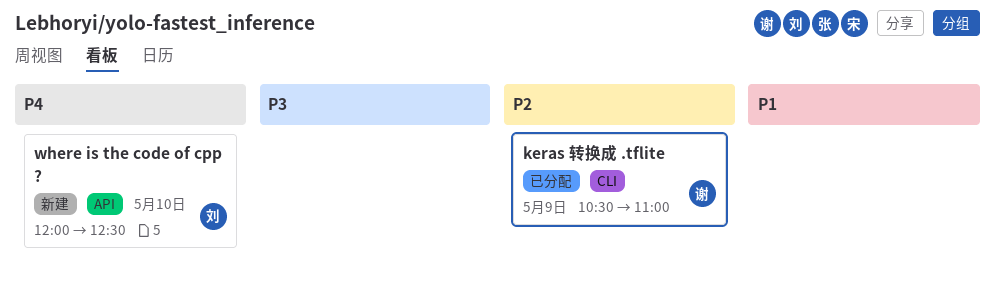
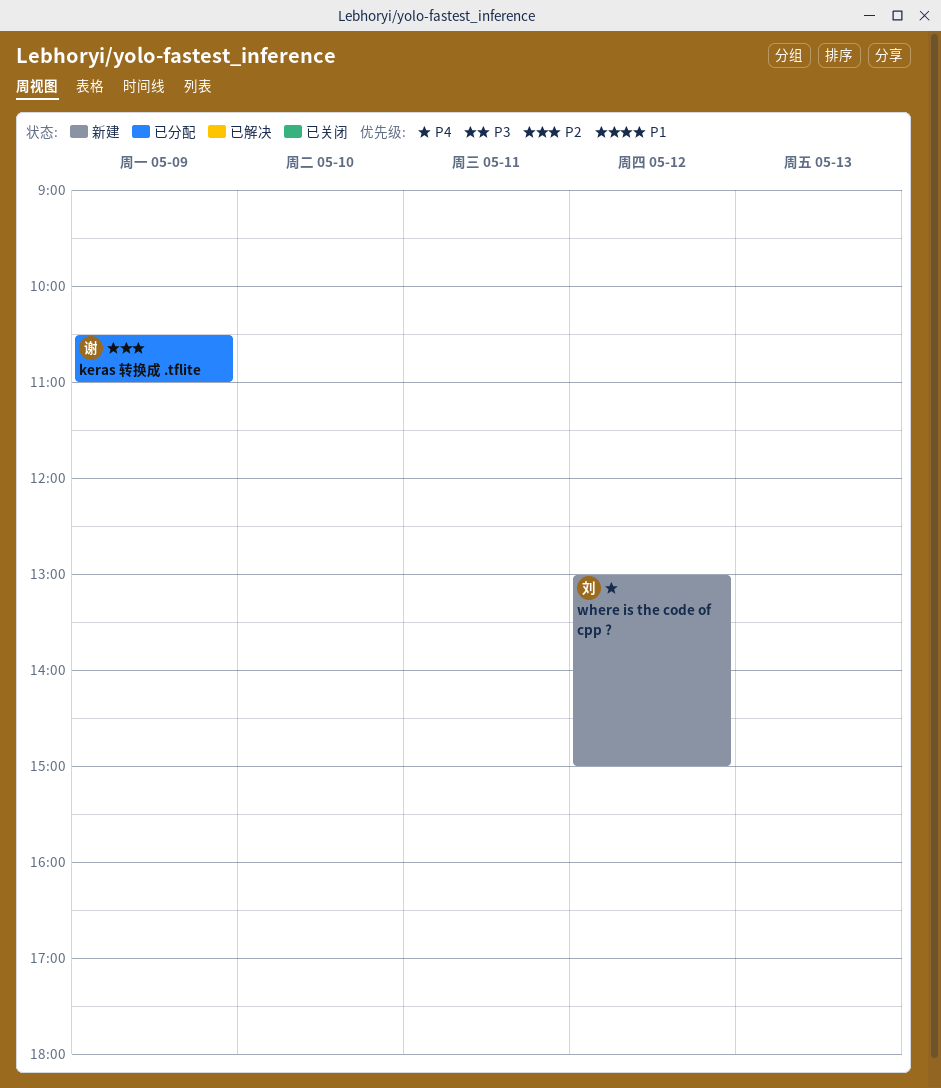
where is the code of cpp ?, day: May 10 -> May 12
where is the code of cpp ?, begins: 12:00 -> 13:00
where is the code of cpp ?, ends: 12:30 -> 15:00

